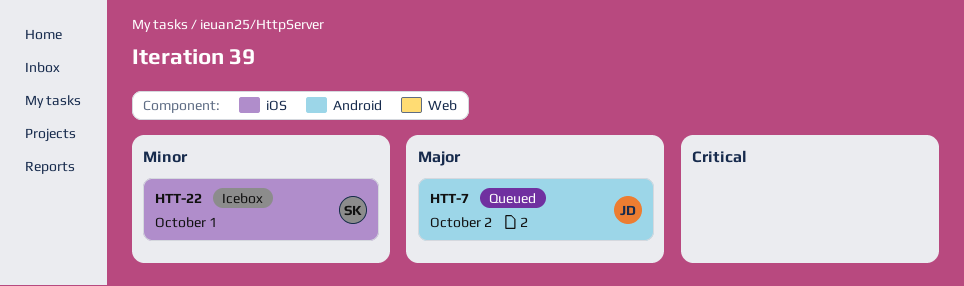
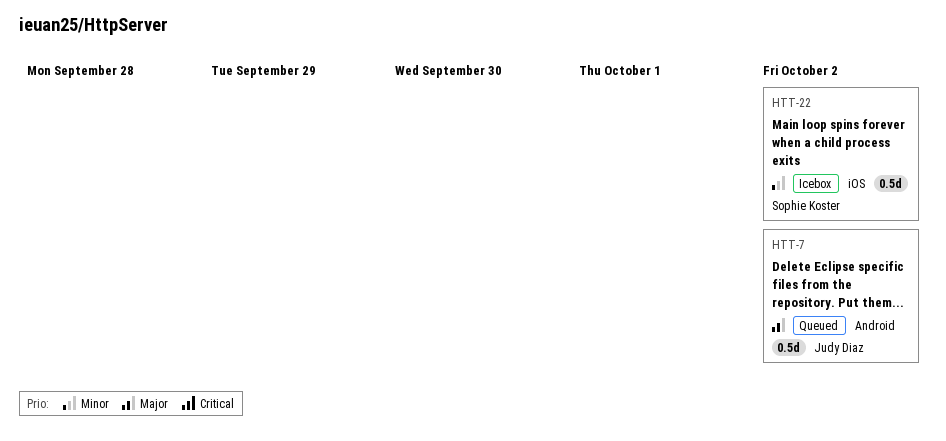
HTT-22, due: Oct 1 -> Oct 2

